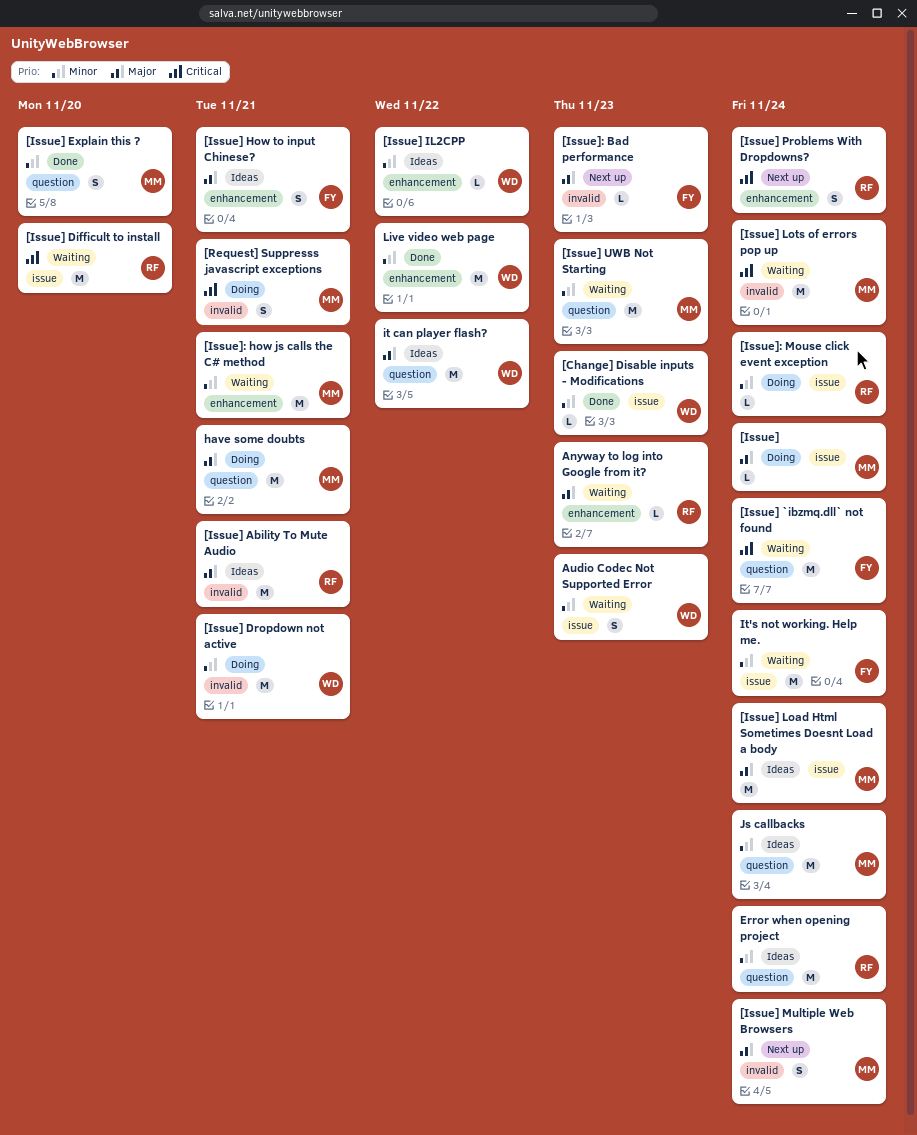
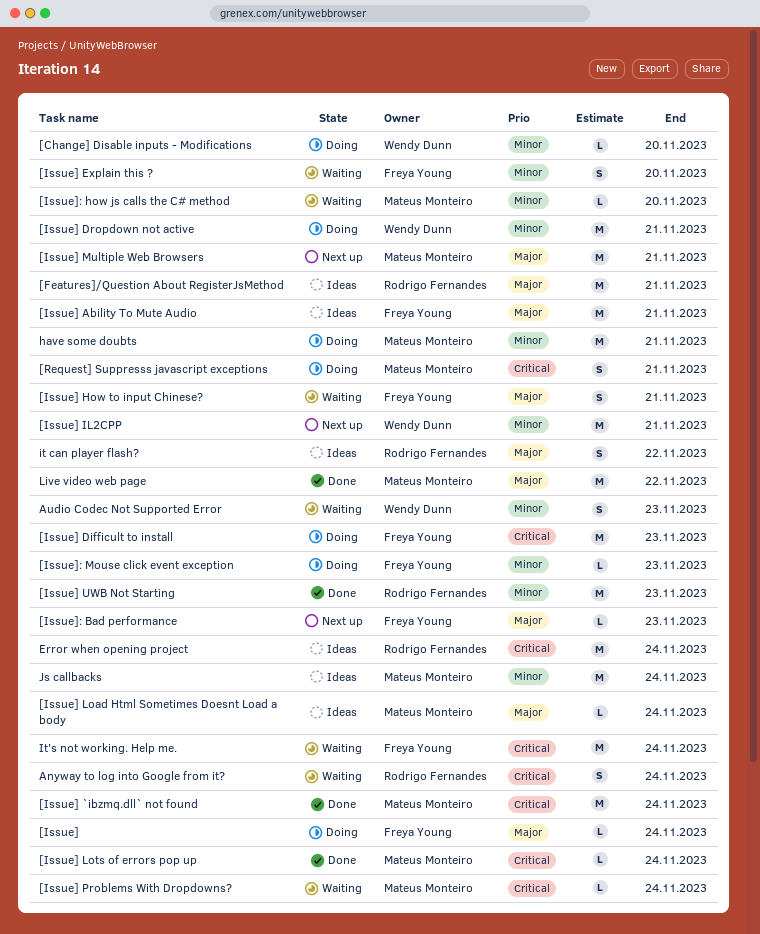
[Change] Disable inputs - Modifications, status: Done -> Doing
[Change] Disable inputs - Modifications, due: Nov 23 -> Nov 20
[Features]/Question About RegisterJsMethod: none -> present
[Issue], owner: Mateus Monteiro -> Freya Young
[Issue] `ibzmq.dll` not found, status: Waiting -> Done
[Issue] `ibzmq.dll` not found, owner: Freya Young -> Mateus Monteiro
[Issue] Ability To Mute Audio, owner: Rodrigo Fernandes -> Freya Young
[Issue] Difficult to install, status: Waiting -> Doing
[Issue] Difficult to install, owner: Rodrigo Fernandes -> Freya Young
[Issue] Difficult to install, due: Nov 20 -> Nov 23
[Issue] Explain this ?, status: Done -> Waiting
[Issue] Explain this ?, owner: Mateus Monteiro -> Freya Young
[Issue] How to input Chinese?, status: Ideas -> Waiting
[Issue] IL2CPP, status: Ideas -> Next up
[Issue] IL2CPP, estimate: L -> M
[Issue] IL2CPP, due: Nov 22 -> Nov 21
[Issue] Load Html Sometimes Doesnt Load a body, estimate: M -> L
[Issue] Lots of errors pop up, status: Waiting -> Done
[Issue] Lots of errors pop up, estimate: M -> L
[Issue] Multiple Web Browsers, estimate: S -> M
[Issue] Multiple Web Browsers, due: Nov 24 -> Nov 21
[Issue] Problems With Dropdowns?, status: Next up -> Waiting
[Issue] Problems With Dropdowns?, owner: Rodrigo Fernandes -> Mateus Monteiro
[Issue] Problems With Dropdowns?, estimate: S -> L
[Issue] UWB Not Starting, status: Waiting -> Done
[Issue] UWB Not Starting, owner: Mateus Monteiro -> Rodrigo Fernandes
[Issue]: how js calls the C# method, estimate: M -> L
[Issue]: how js calls the C# method, due: Nov 21 -> Nov 20
[Issue]: Mouse click event exception, owner: Rodrigo Fernandes -> Freya Young
[Issue]: Mouse click event exception, due: Nov 24 -> Nov 23
Anyway to log into Google from it?, priority: Major -> Critical
Anyway to log into Google from it?, estimate: L -> S
Anyway to log into Google from it?, due: Nov 23 -> Nov 24
Error when opening project, priority: Minor -> Critical
have some doubts, priority: Major -> Minor
it can player flash?, owner: Wendy Dunn -> Rodrigo Fernandes
it can player flash?, estimate: M -> S
It's not working. Help me., priority: Minor -> Critical
Live video web page, owner: Wendy Dunn -> Mateus Monteiro
Live video web page, priority: Minor -> Major

